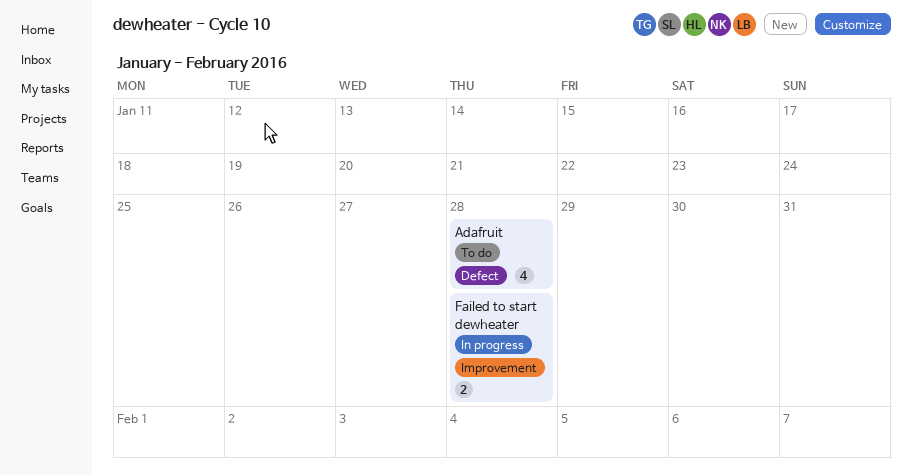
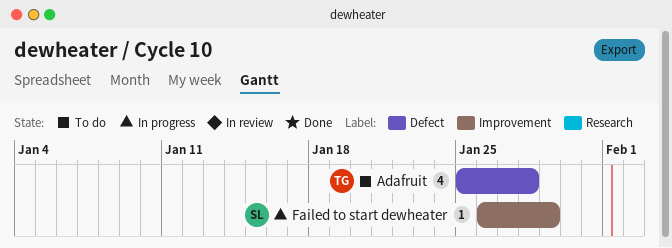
Failed to start dewheater, estimate: 2 -> 1
Failed to start dewheater, due: Jan 28 -> Jan 29

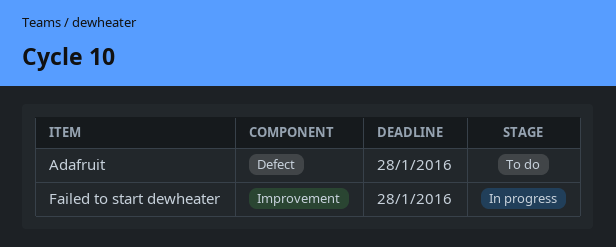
Failed to start dewheater, due: Jan 29 -> Jan 28

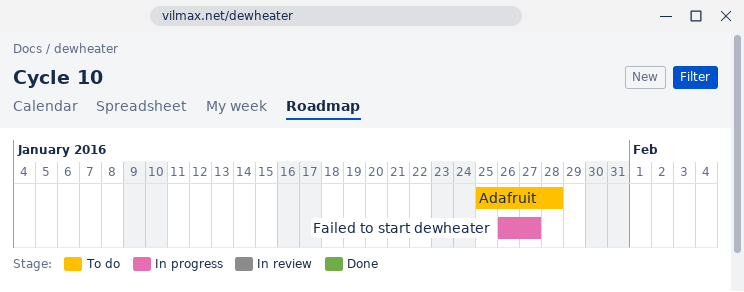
Failed to start dewheater, due: Jan 28 -> Jan 27

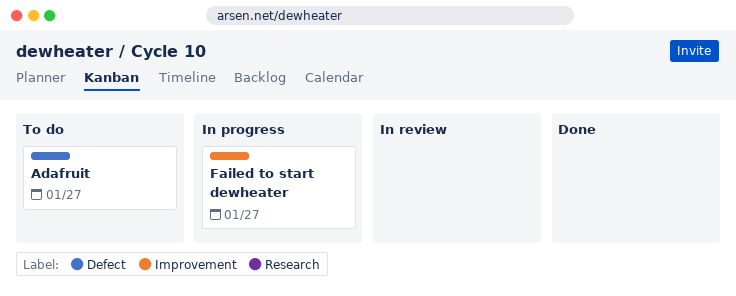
Adafruit, due: Jan 28 -> Jan 27

